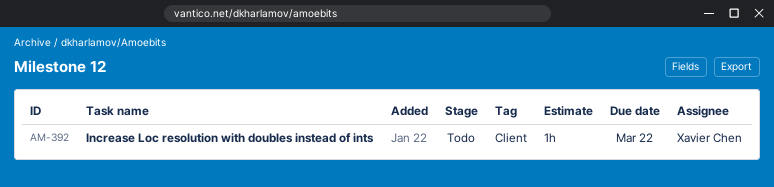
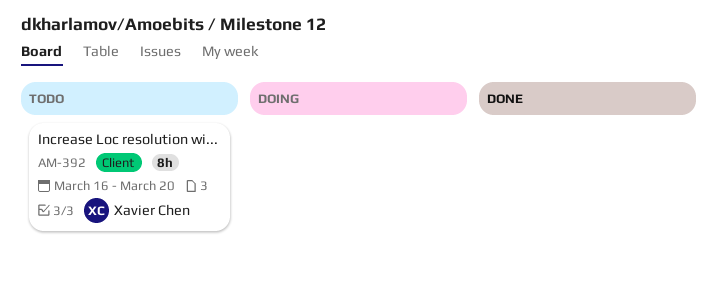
AM-392, estimate: 1h -> 8h
AM-392, due: Mar 22 -> Mar 20

